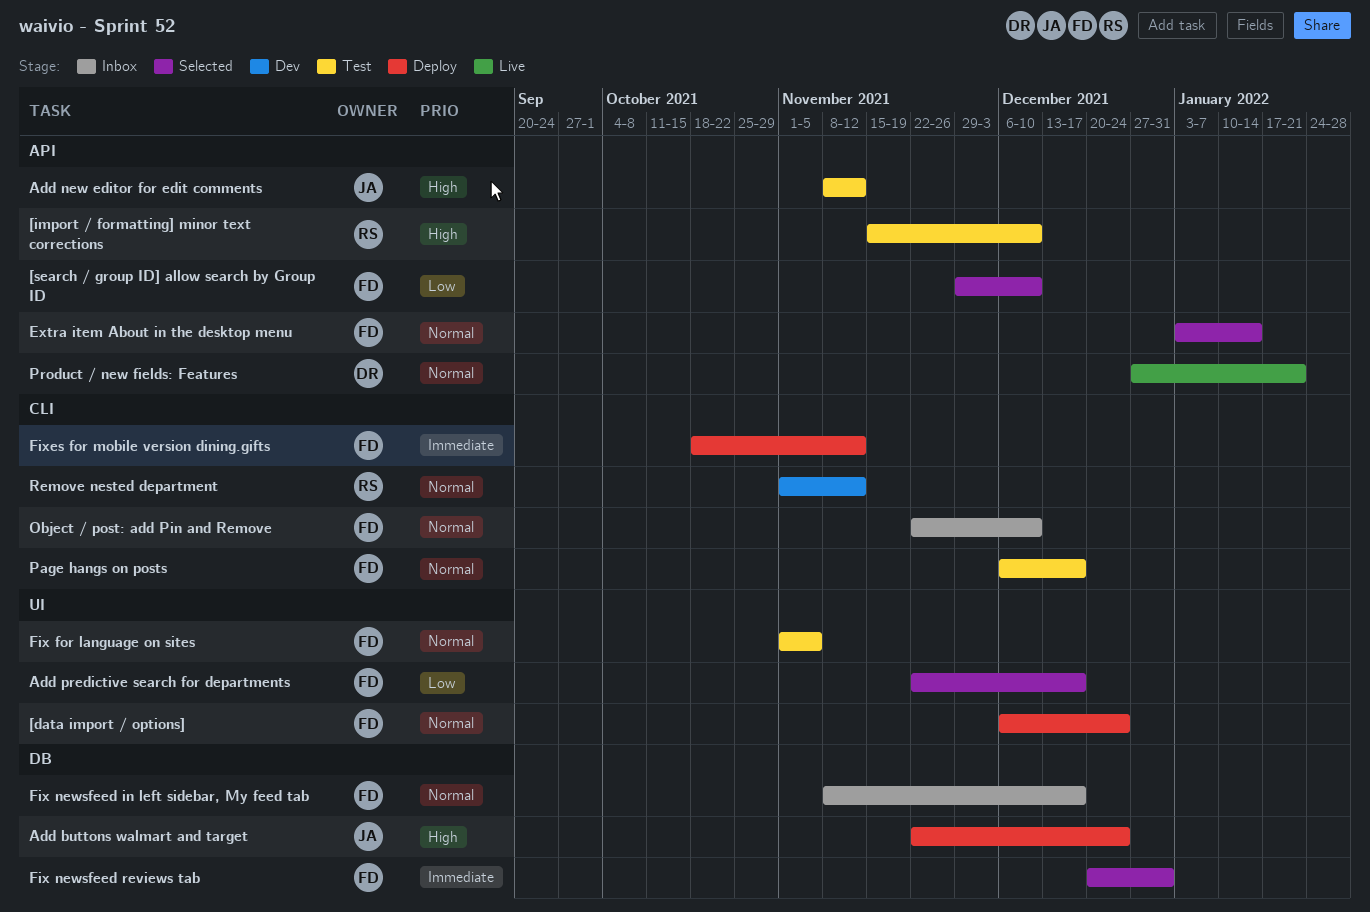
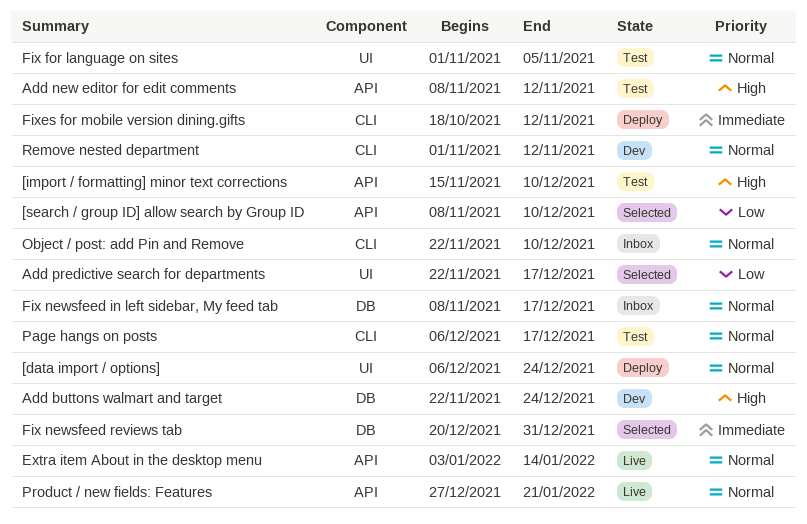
[search / group ID] allow search by Group ID, start: Nov 29 -> Nov 8
Add buttons walmart and target, status: Deploy -> Dev
Extra item About in the desktop menu, status: Selected -> Live

